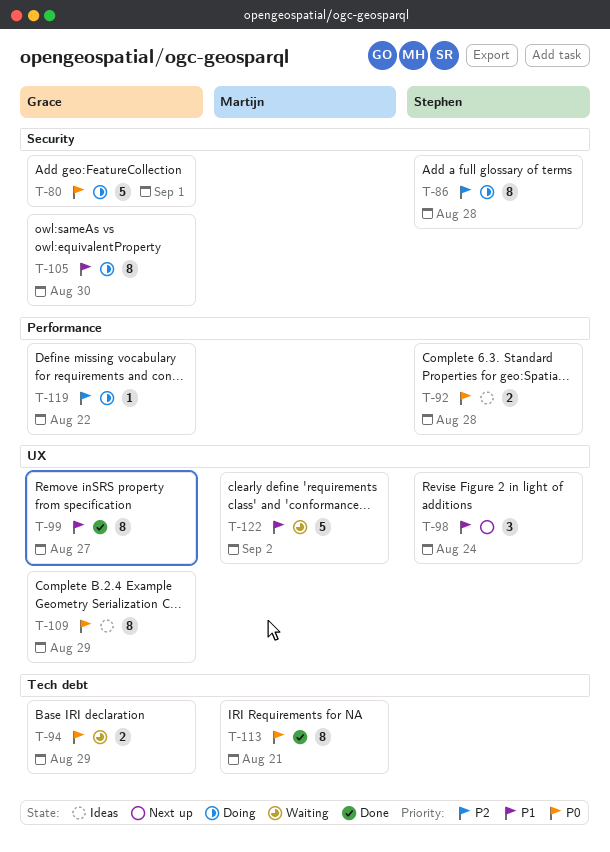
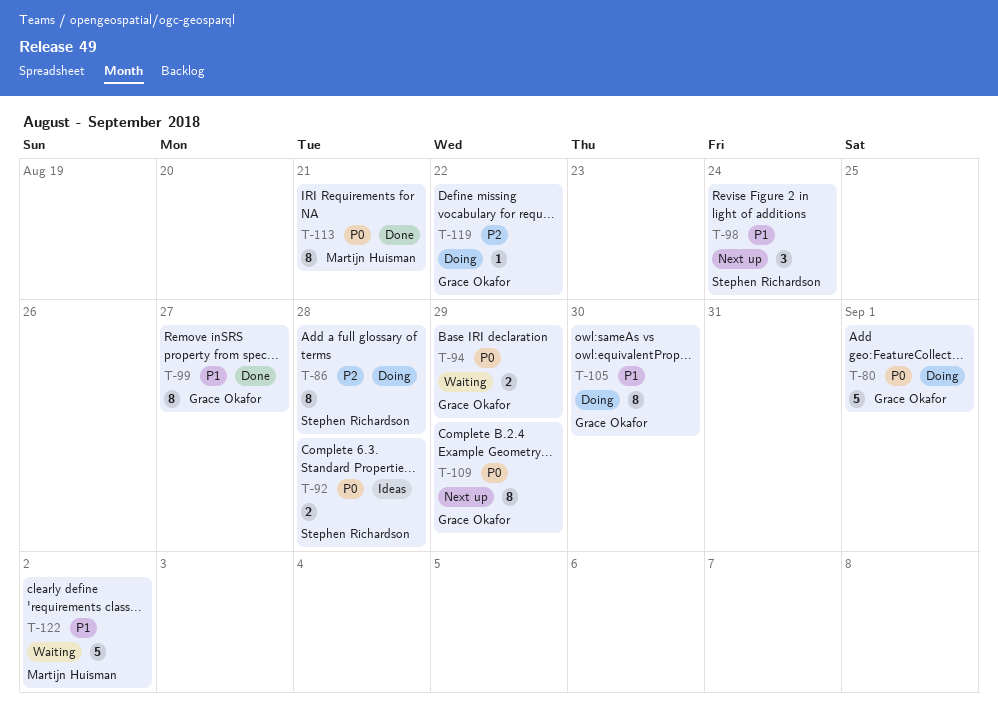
T-109, status: Ideas -> Next up

